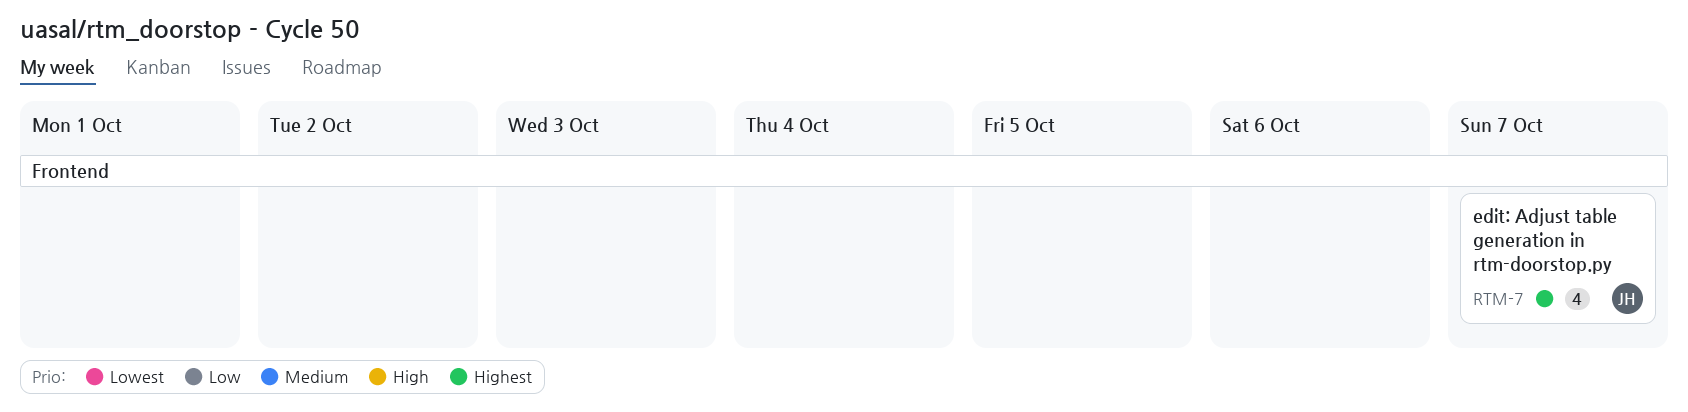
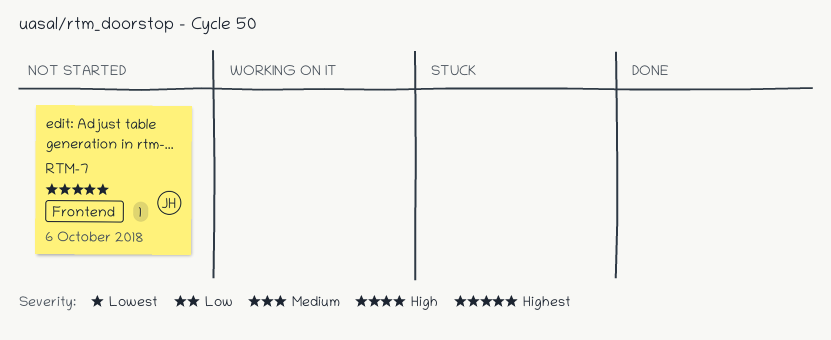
RTM-7, estimate: 4 -> 1
RTM-7, due: Oct 7 -> Oct 6

